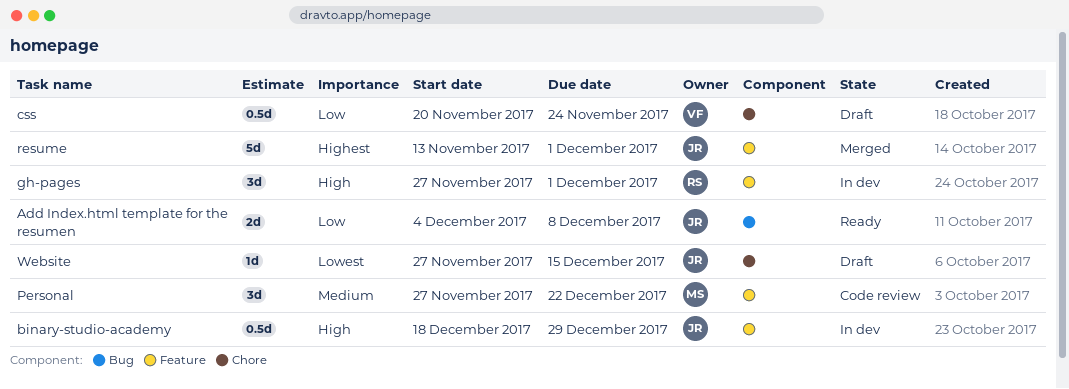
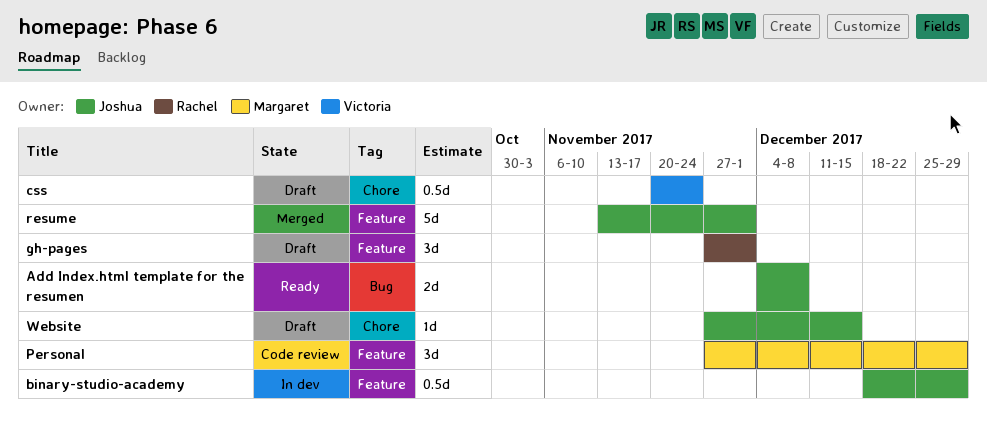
gh-pages, status: In dev -> Draft
Personal, due: Dec 22 -> Dec 29

